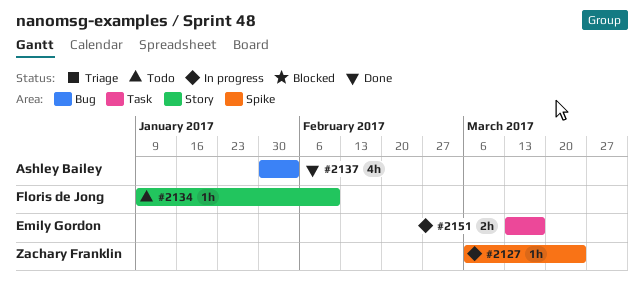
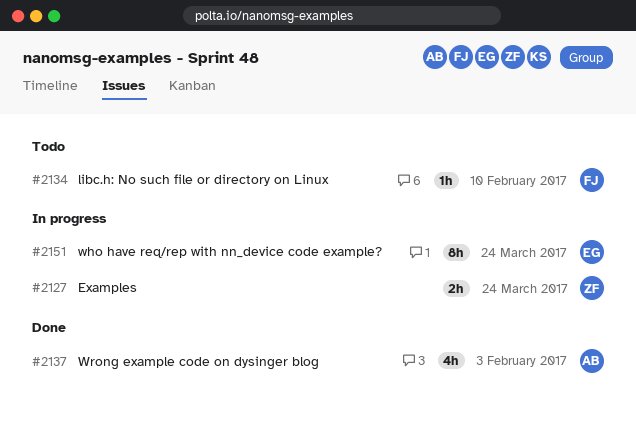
#2127, estimate: 1h -> 2h
#2151, estimate: 2h -> 8h
#2151, due: Mar 17 -> Mar 24

